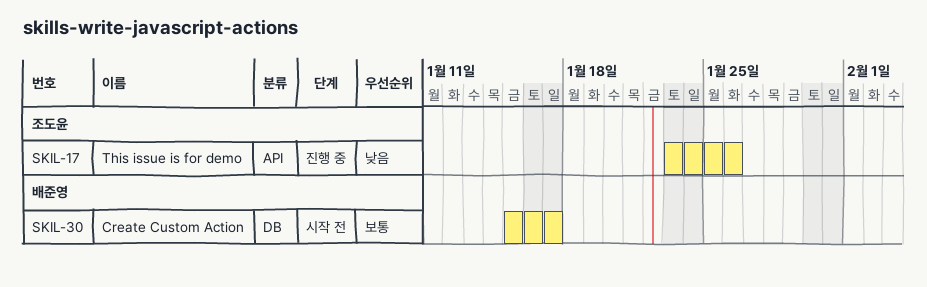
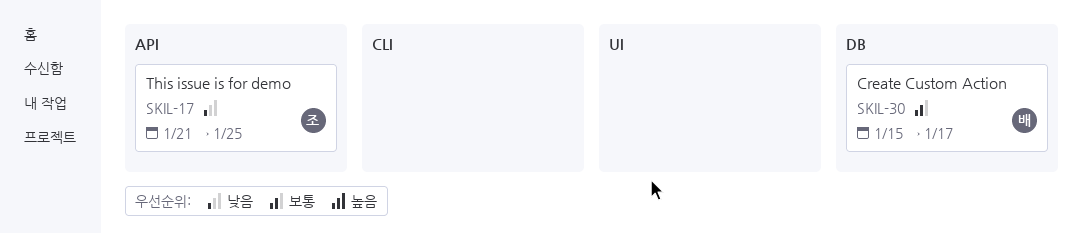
SKIL-17, start: Jan 23 -> Jan 21
SKIL-17, due: Jan 26 -> Jan 25

